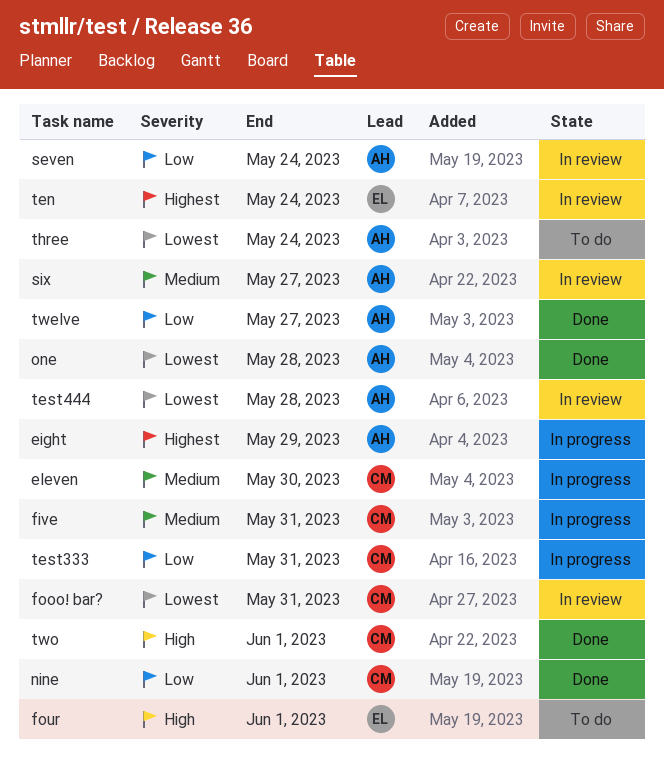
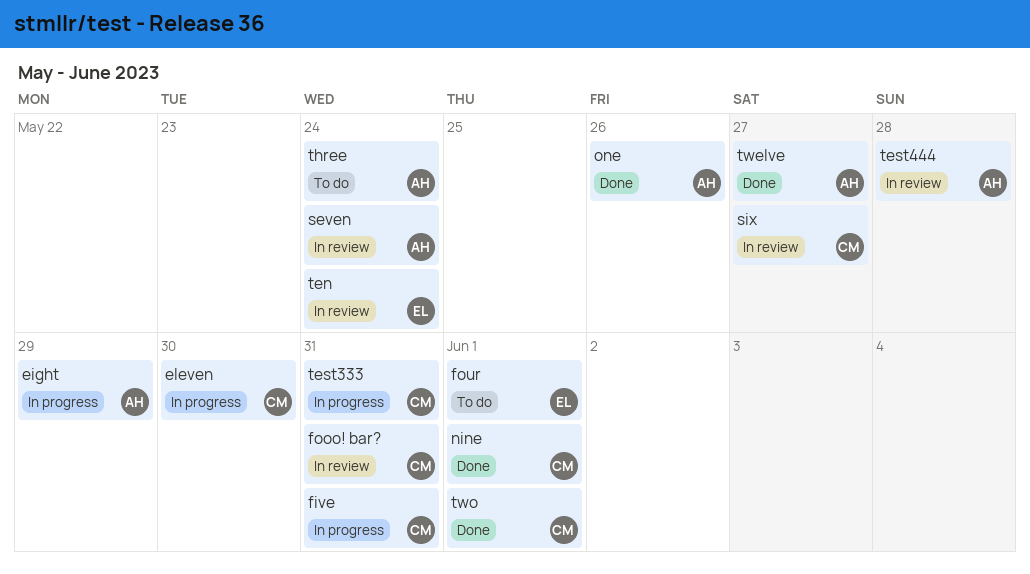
one, due: May 28 -> May 26
six, owner: AH -> CM

